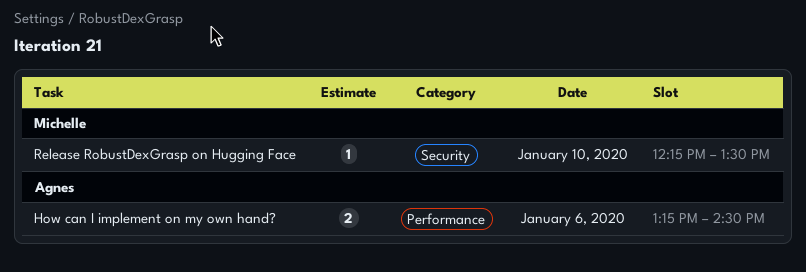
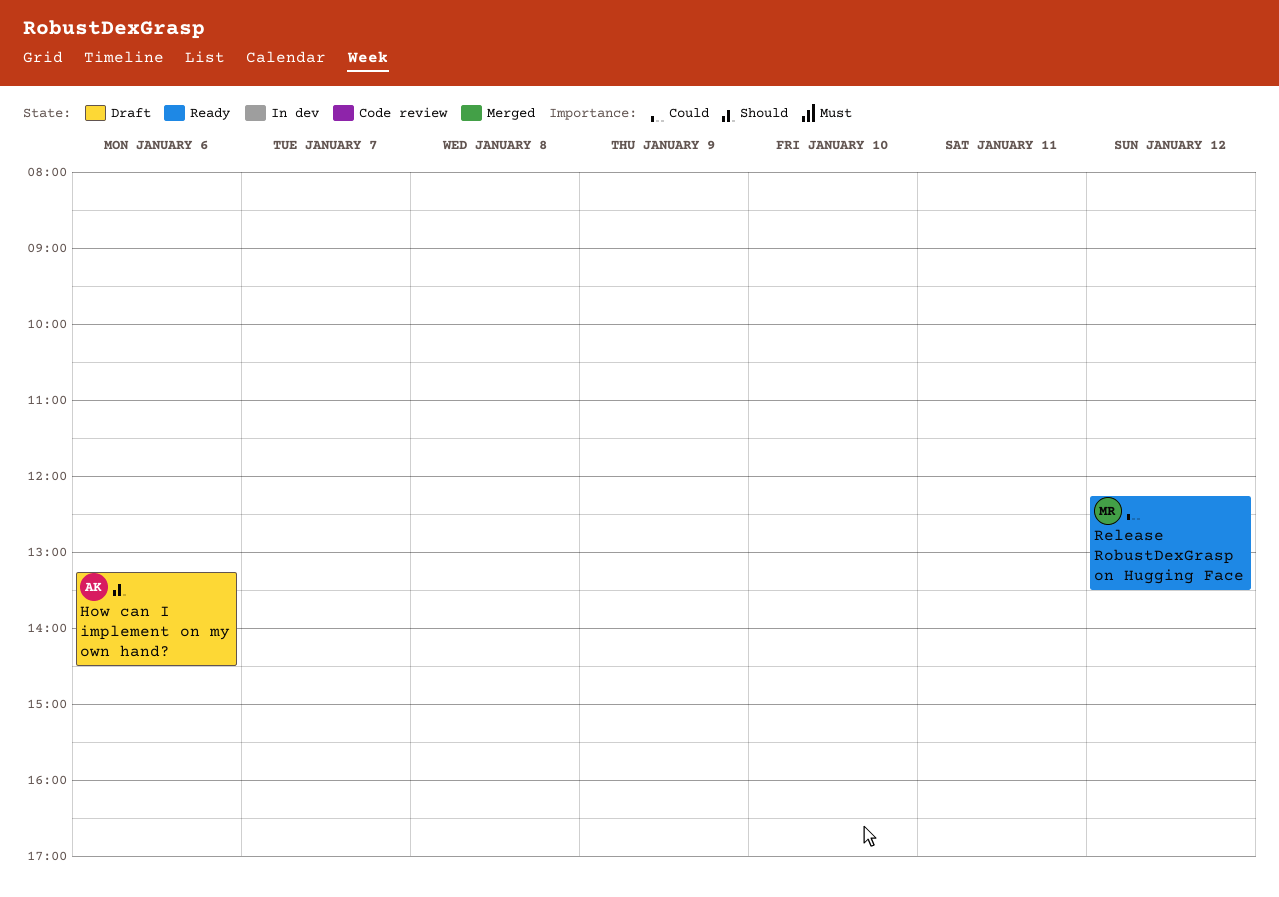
Release RobustDexGrasp on Hugging Face, day: Jan 10 -> Jan 12

